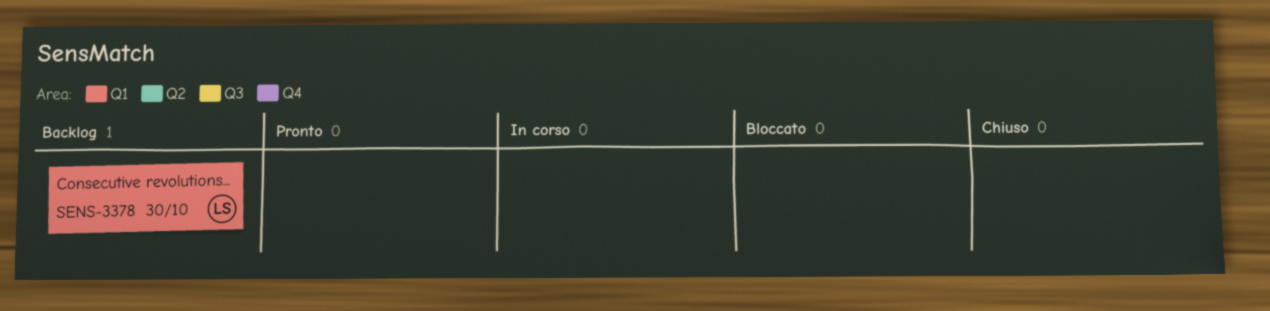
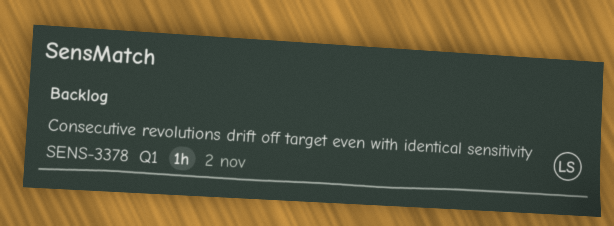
SENS-3378, due: Oct 30 -> Nov 2

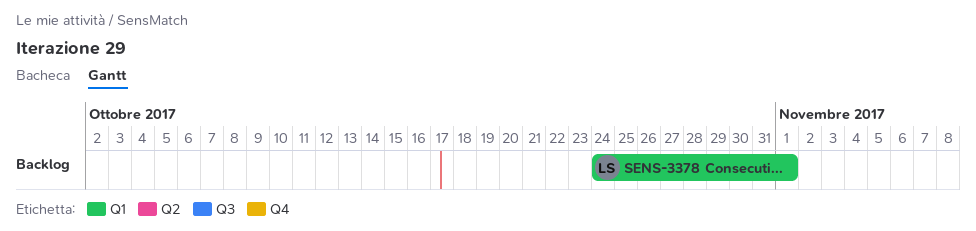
SENS-3378, due: Nov 2 -> Nov 1

